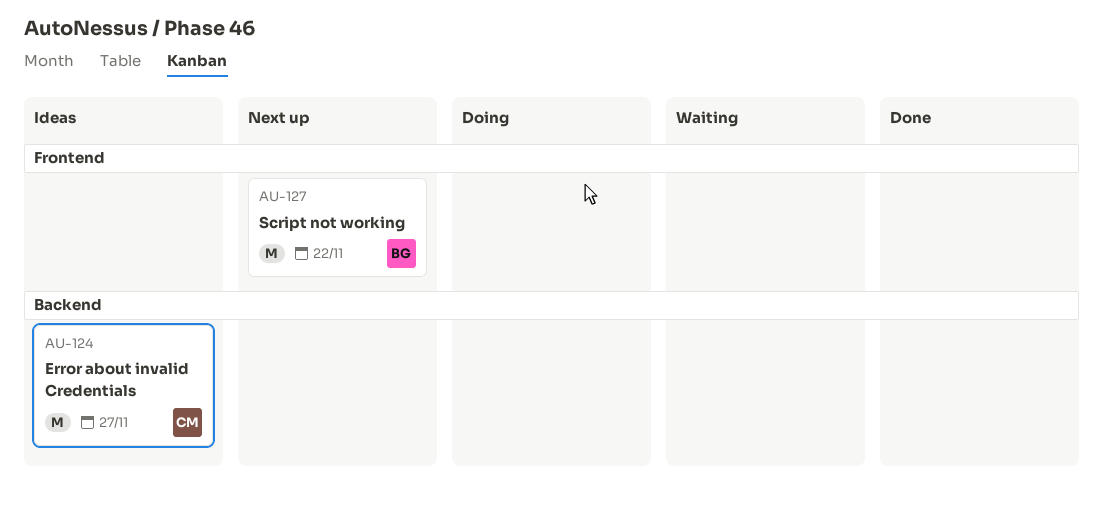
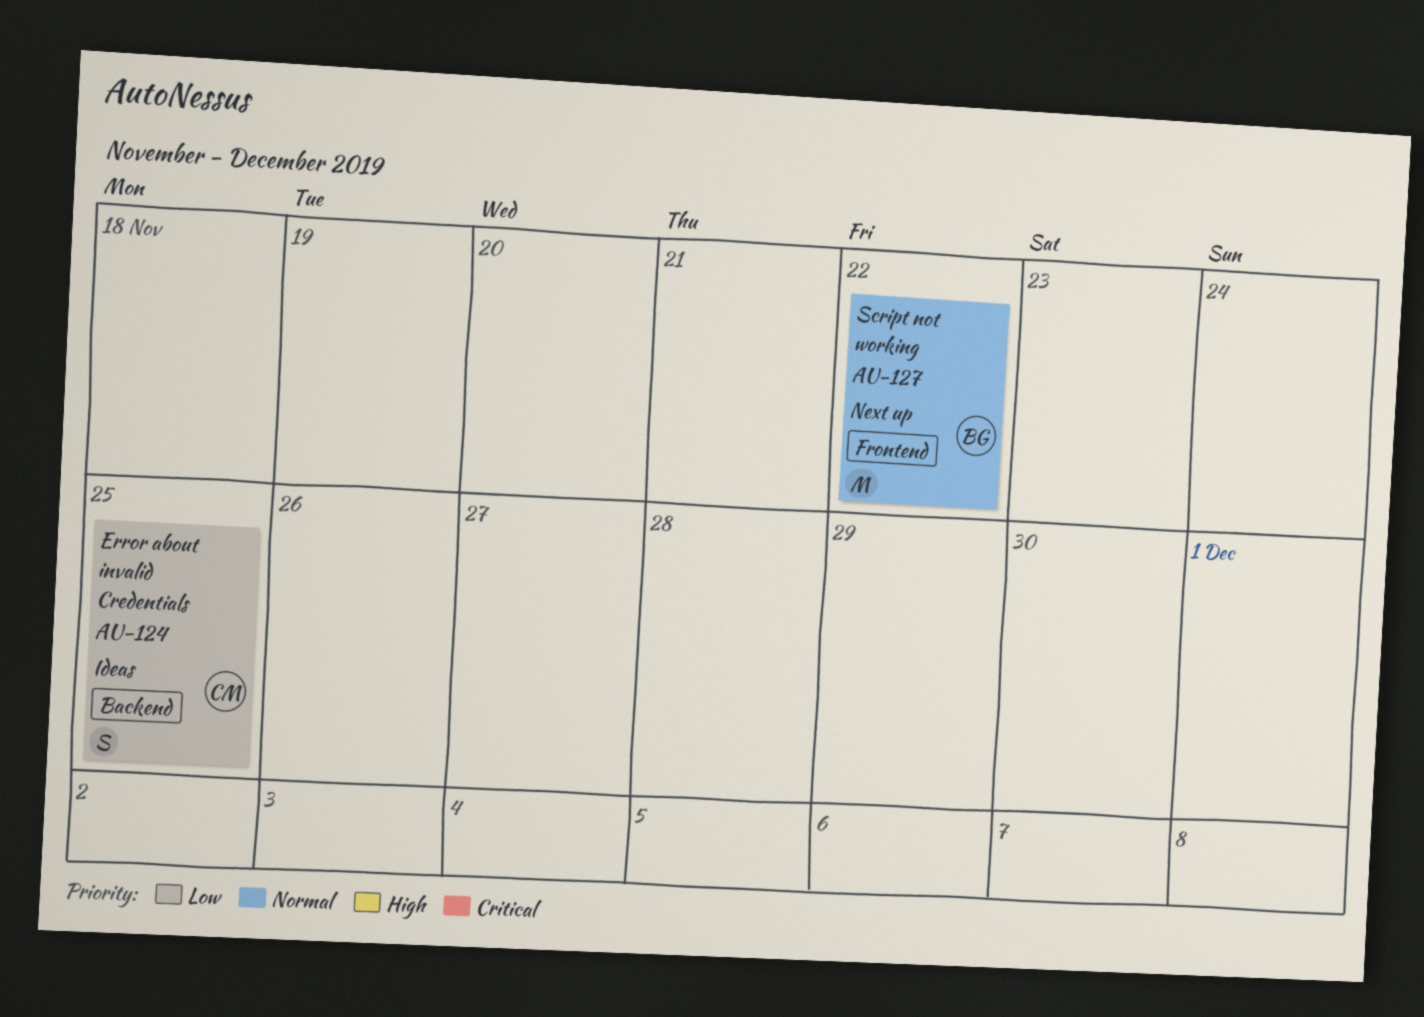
AU-124, estimate: M -> S
AU-124, due: Nov 27 -> Nov 25

